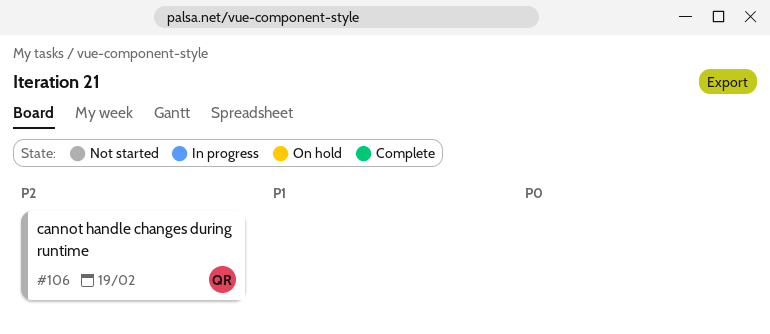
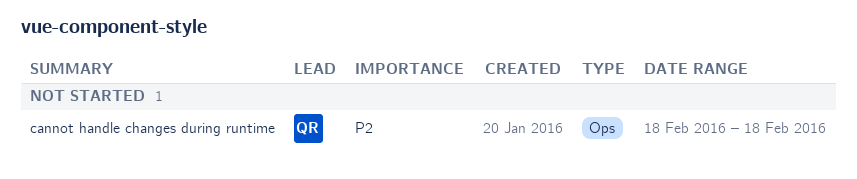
cannot handle changes during runtime, due: Feb 19 -> Feb 18

